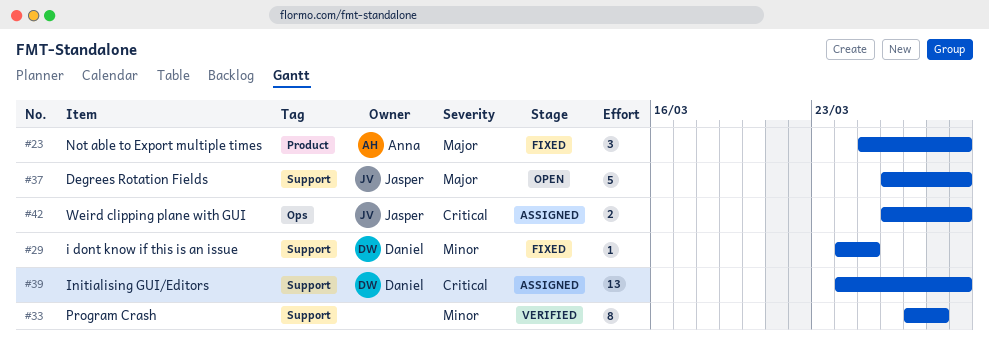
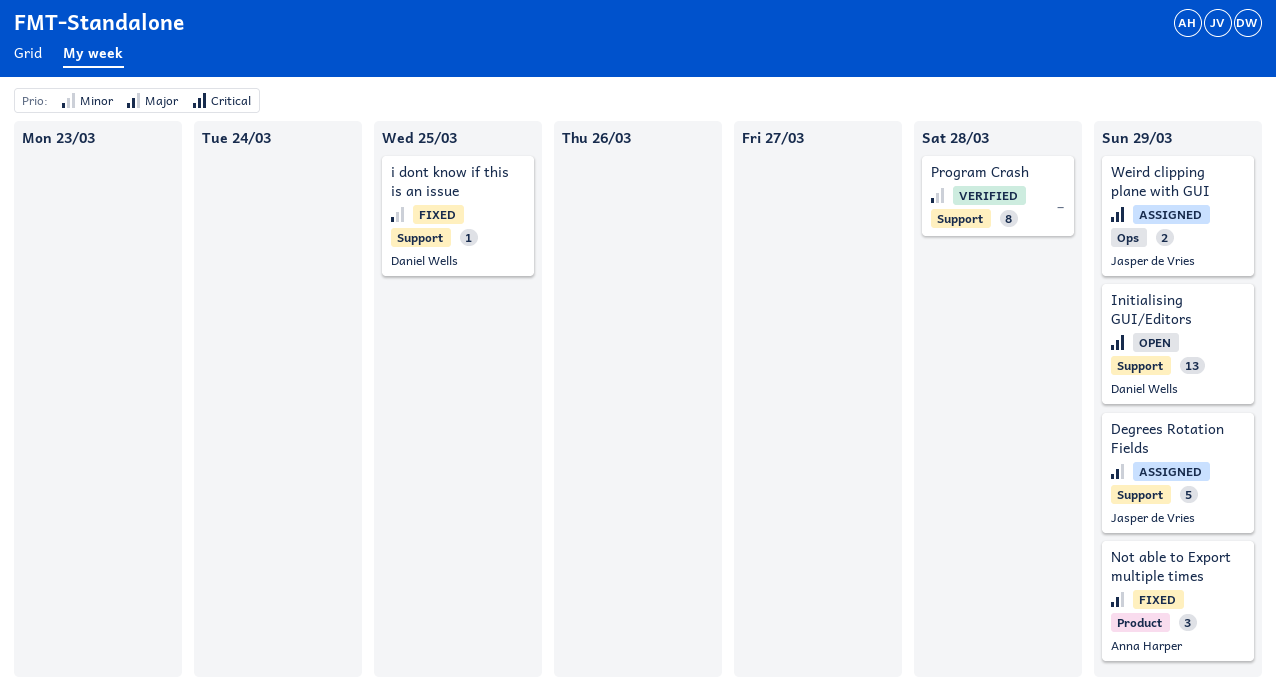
Degrees Rotation Fields, status: Open -> Assigned
Initialising GUI/Editors, status: Assigned -> Open

